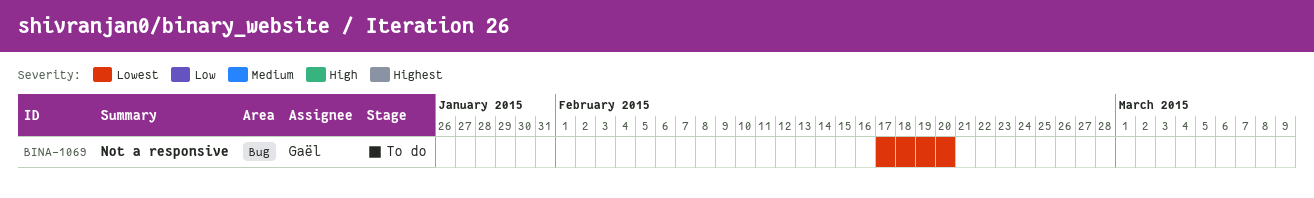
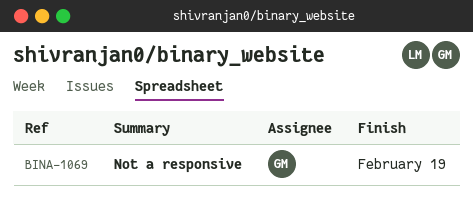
BINA-1069, due: Feb 20 -> Feb 19

